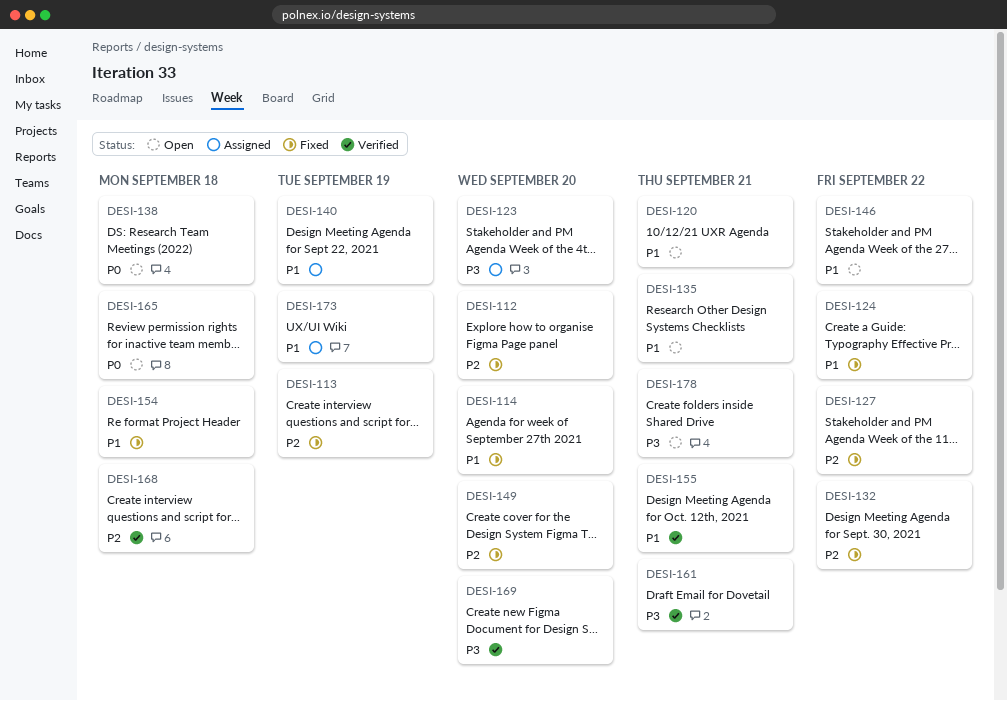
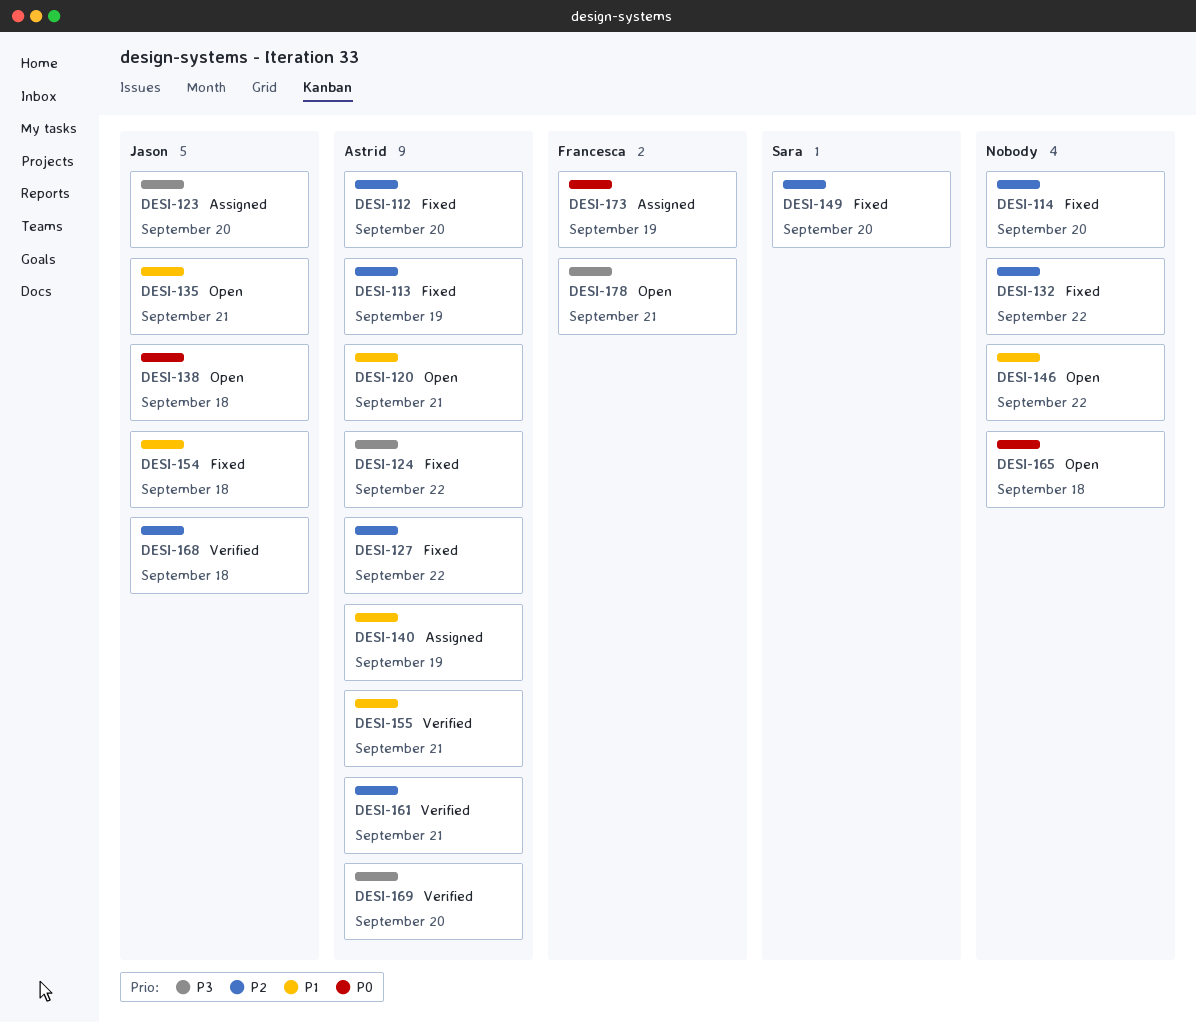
DESI-114, priority: P1 -> P2
DESI-124, priority: P1 -> P3
DESI-161, priority: P3 -> P2
DESI-173, priority: P1 -> P0

